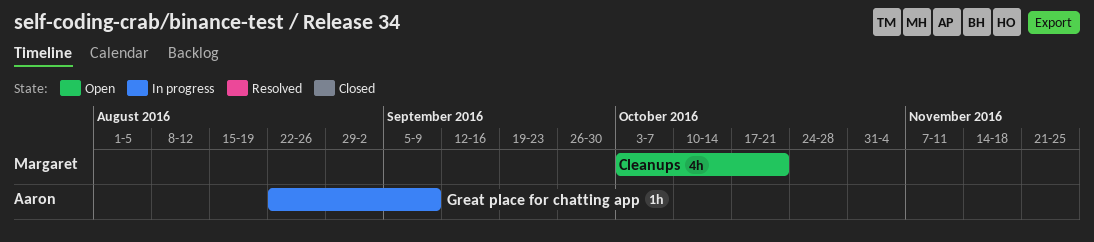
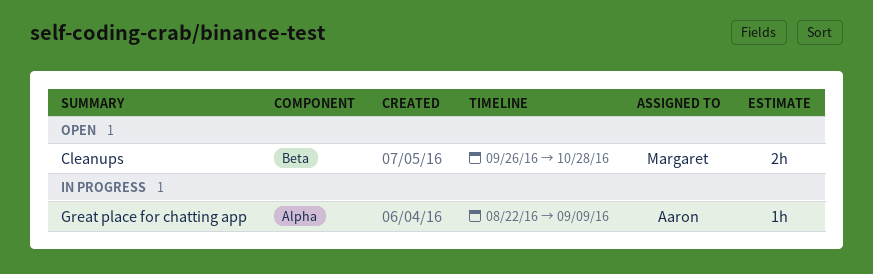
Cleanups, estimate: 4h -> 2h
Cleanups, start: Oct 3 -> Sep 26
Cleanups, due: Oct 21 -> Oct 28

